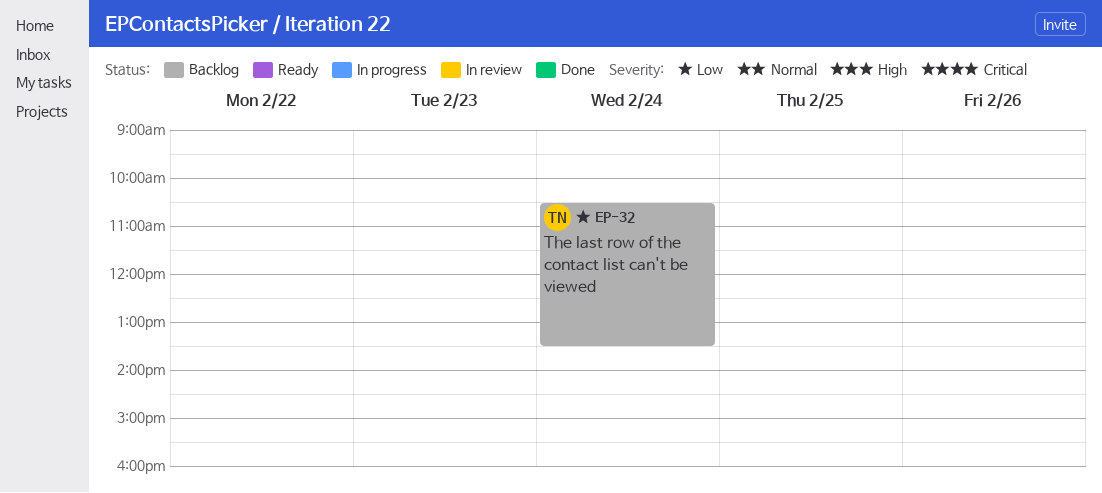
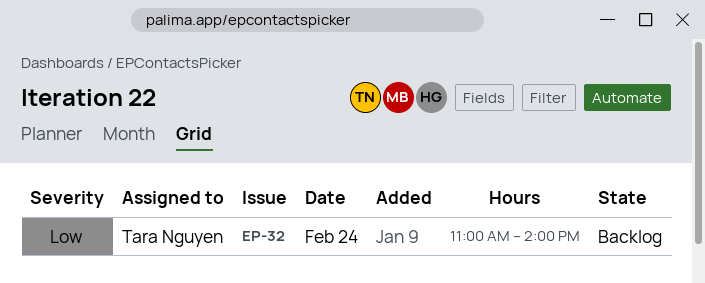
EP-32, begins: 10:30 -> 11:00
EP-32, ends: 13:30 -> 14:00

